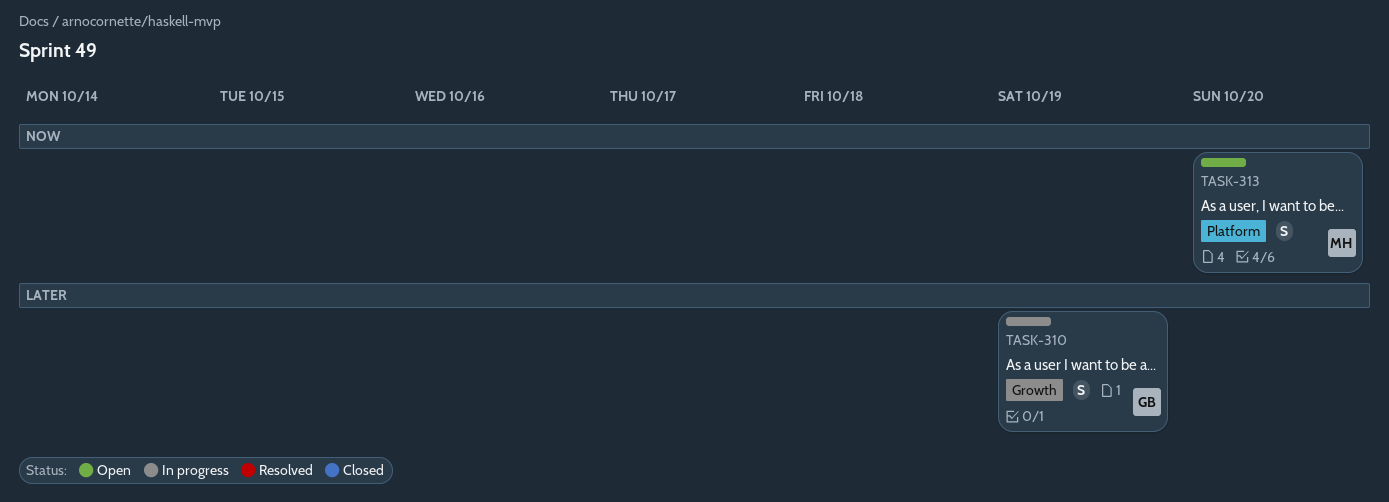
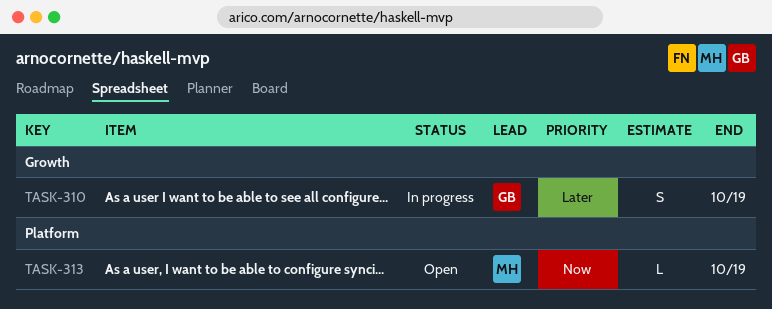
TASK-313, estimate: S -> L
TASK-313, due: Oct 20 -> Oct 19

